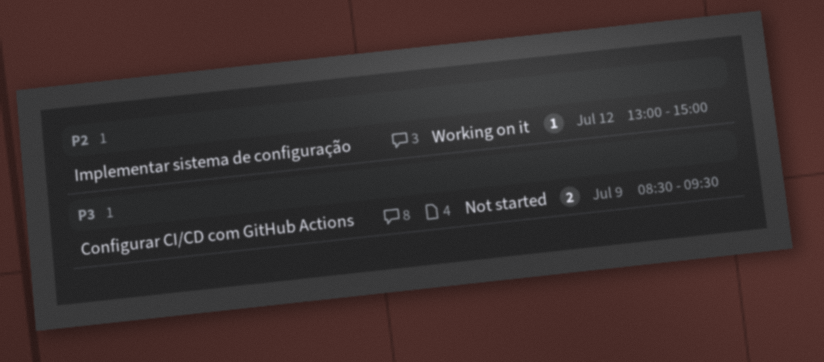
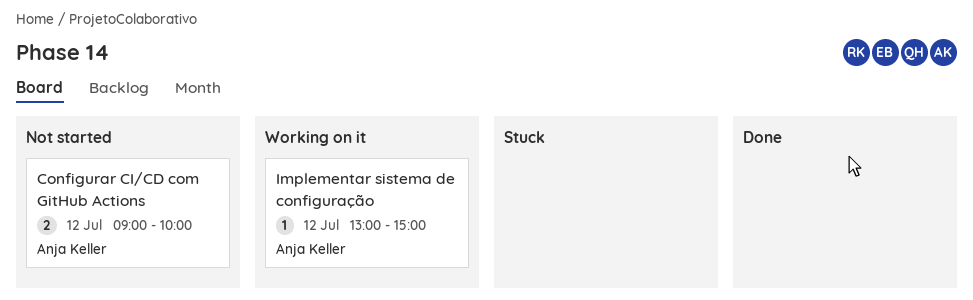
Configurar CI/CD com GitHub Actions, day: Jul 9 -> Jul 12
Configurar CI/CD com GitHub Actions, begins: 08:30 -> 09:00
Configurar CI/CD com GitHub Actions, ends: 09:30 -> 10:00

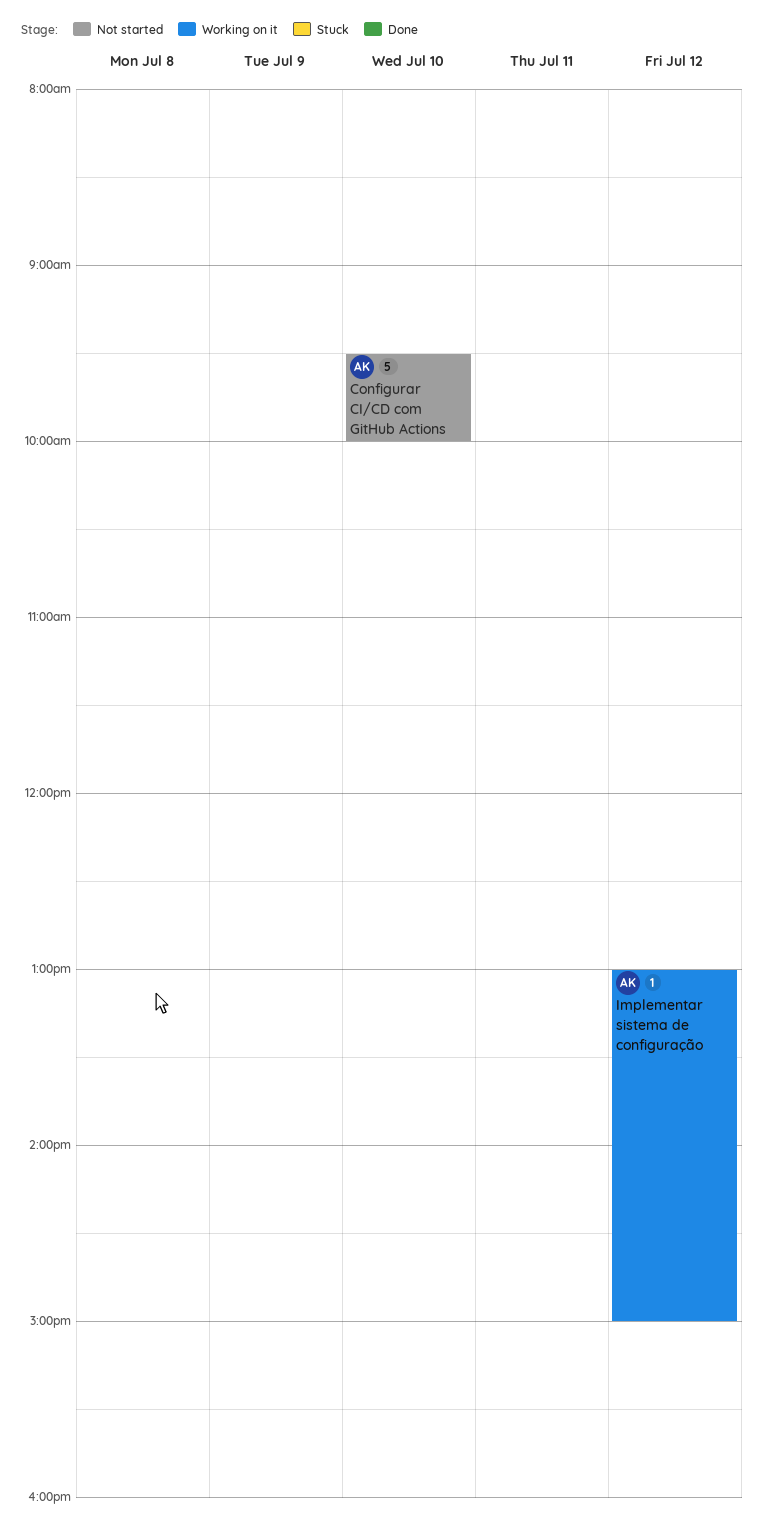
Configurar CI/CD com GitHub Actions, estimate: 2 -> 5
Configurar CI/CD com GitHub Actions, day: Jul 12 -> Jul 10
Configurar CI/CD com GitHub Actions, begins: 09:00 -> 09:30

